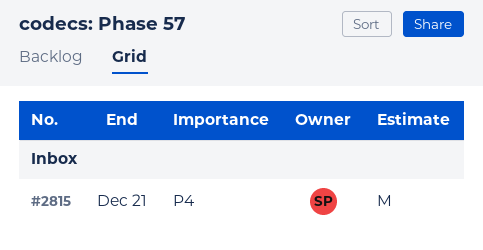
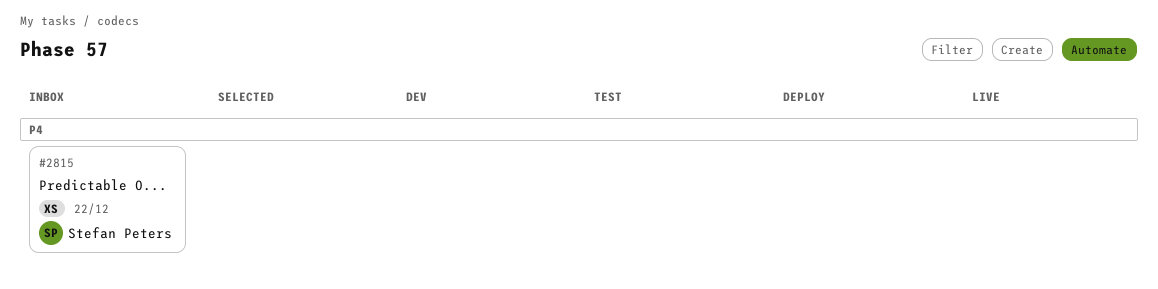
#2815, estimate: M -> XS
#2815, due: Dec 21 -> Dec 22

